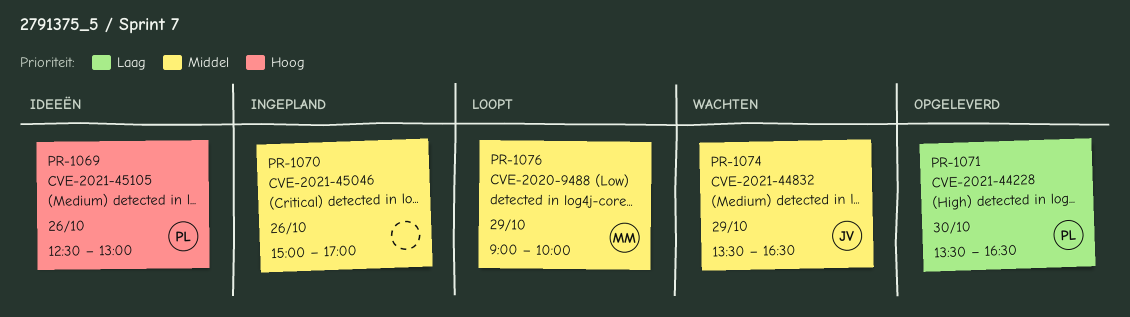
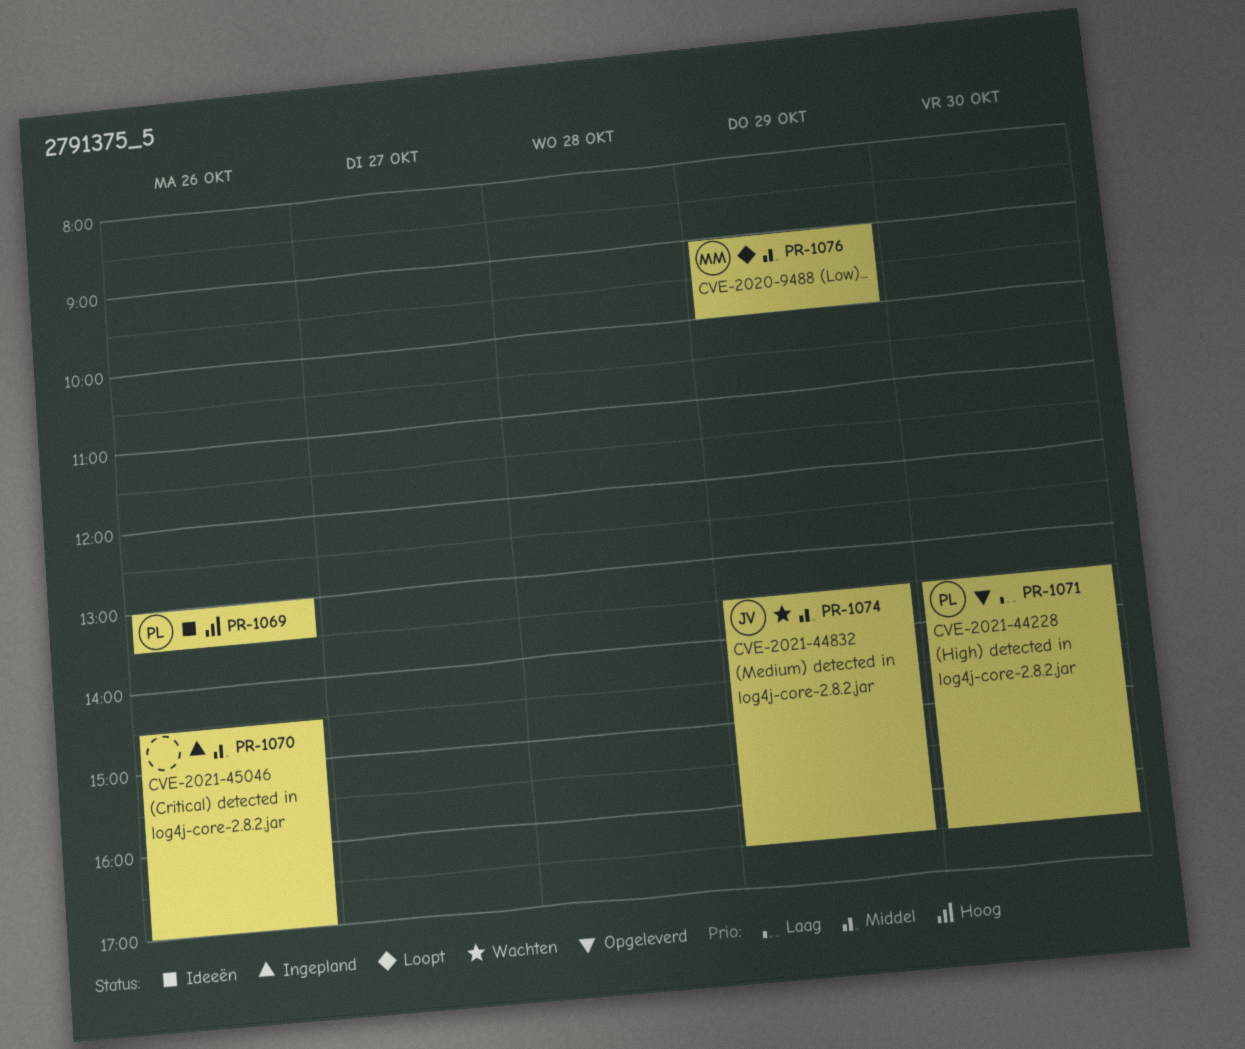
PR-1069, begins: 12:30 -> 13:00
PR-1069, ends: 13:00 -> 13:30
PR-1070, begins: 15:00 -> 14:30

